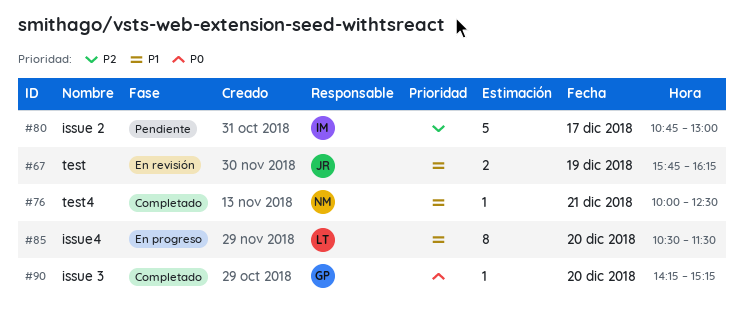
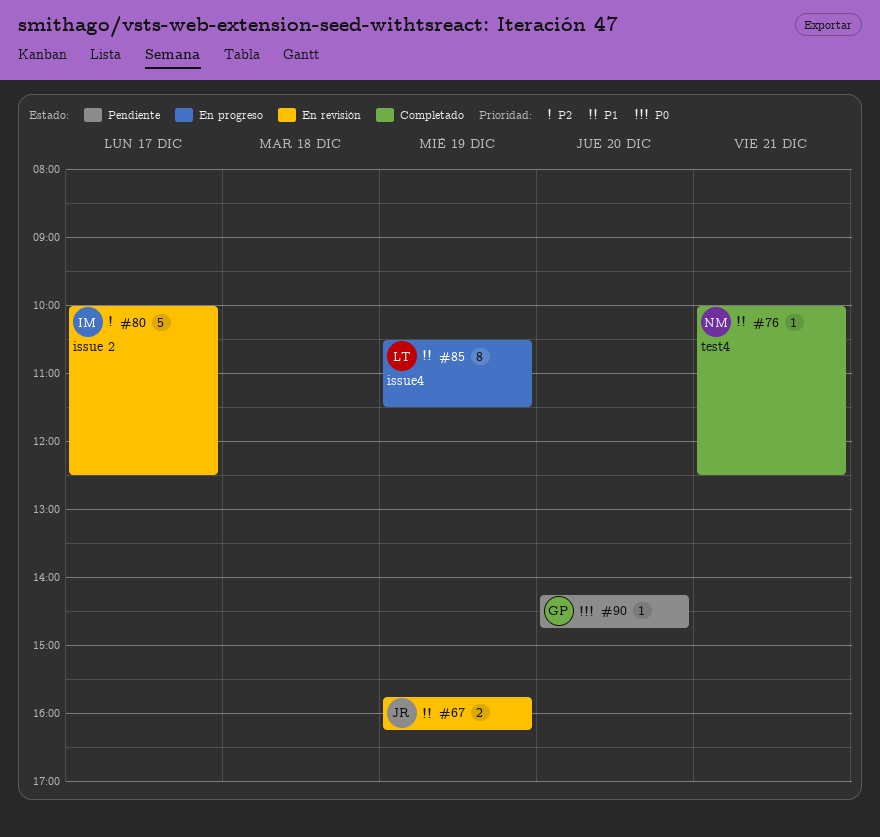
#80, status: Pendiente -> En revisión
#80, begins: 10:45 -> 10:00
#80, ends: 13:00 -> 12:30
#85, day: Dec 20 -> Dec 19
#90, status: Completado -> Pendiente
#90, ends: 15:15 -> 14:45

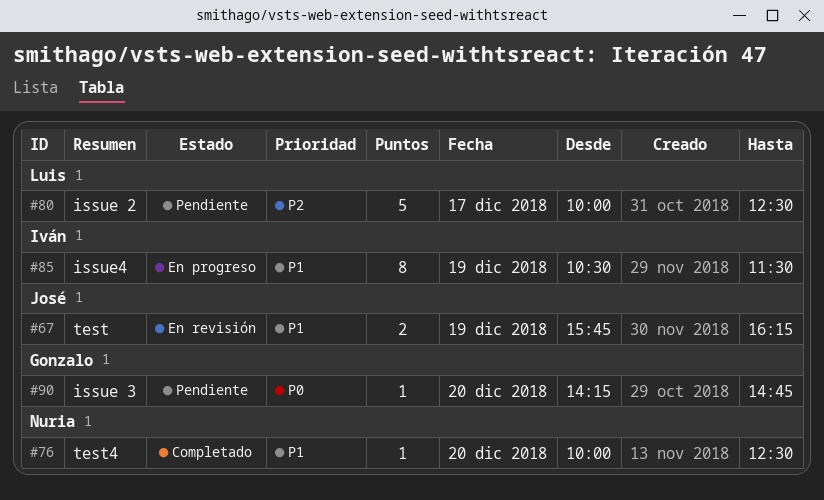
#76, day: Dec 21 -> Dec 20
#80, status: En revisión -> Pendiente
#80, owner: Iván -> Luis
#85, owner: Luis -> Iván

